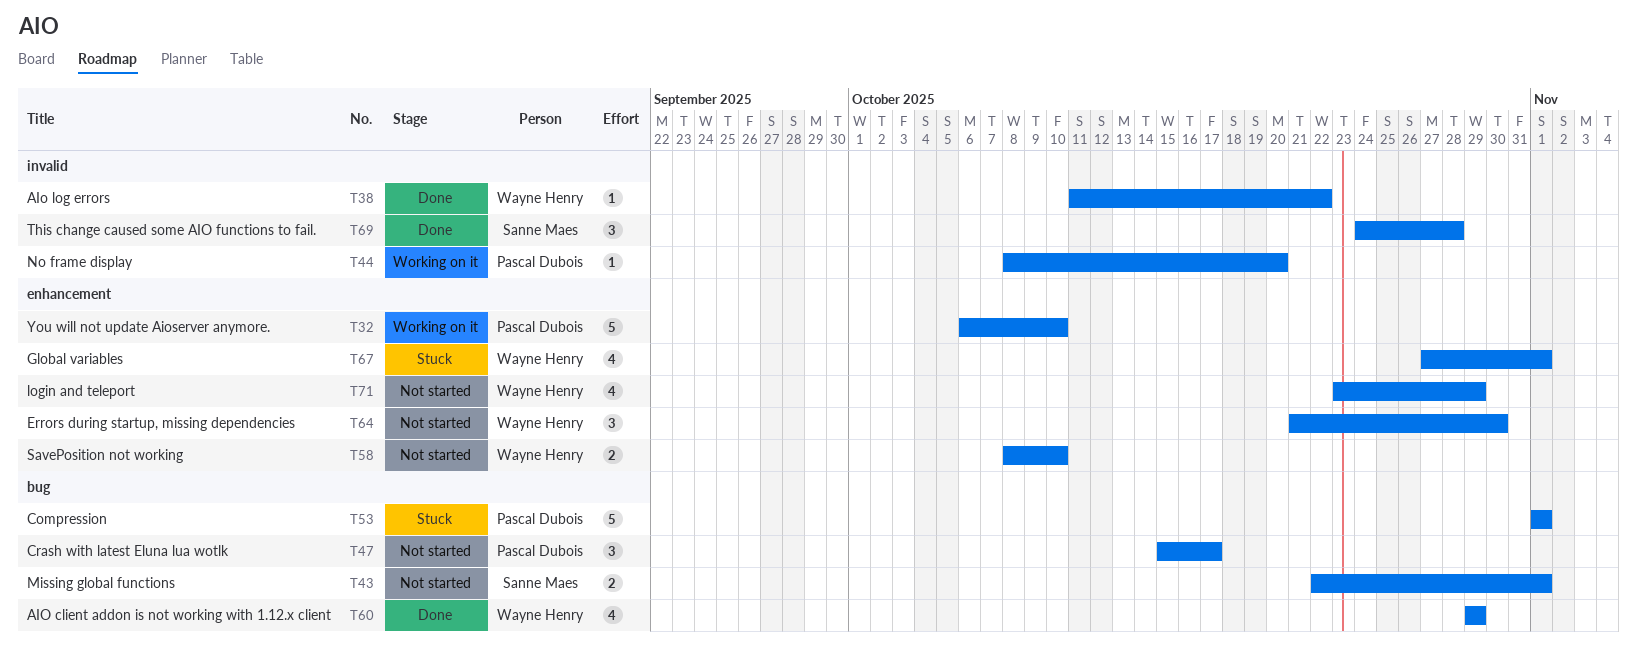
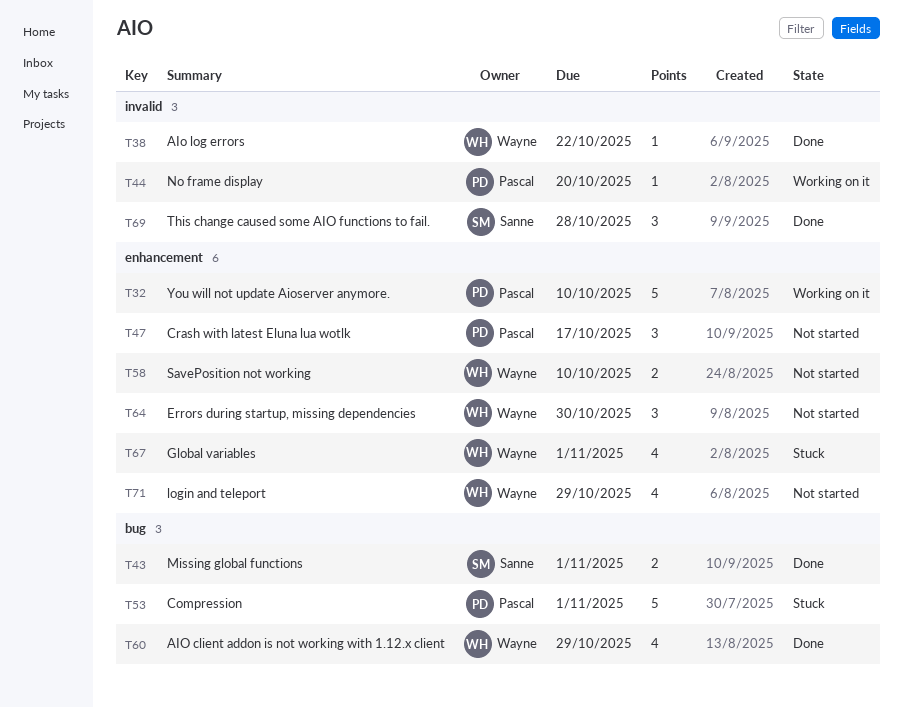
T43, status: Not started -> Done
T47, label: bug -> enhancement

